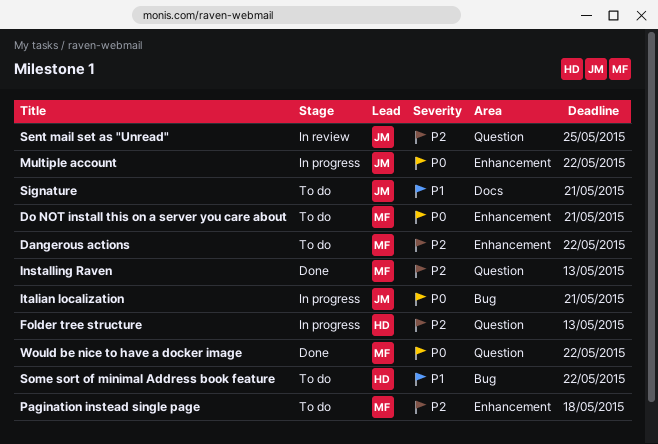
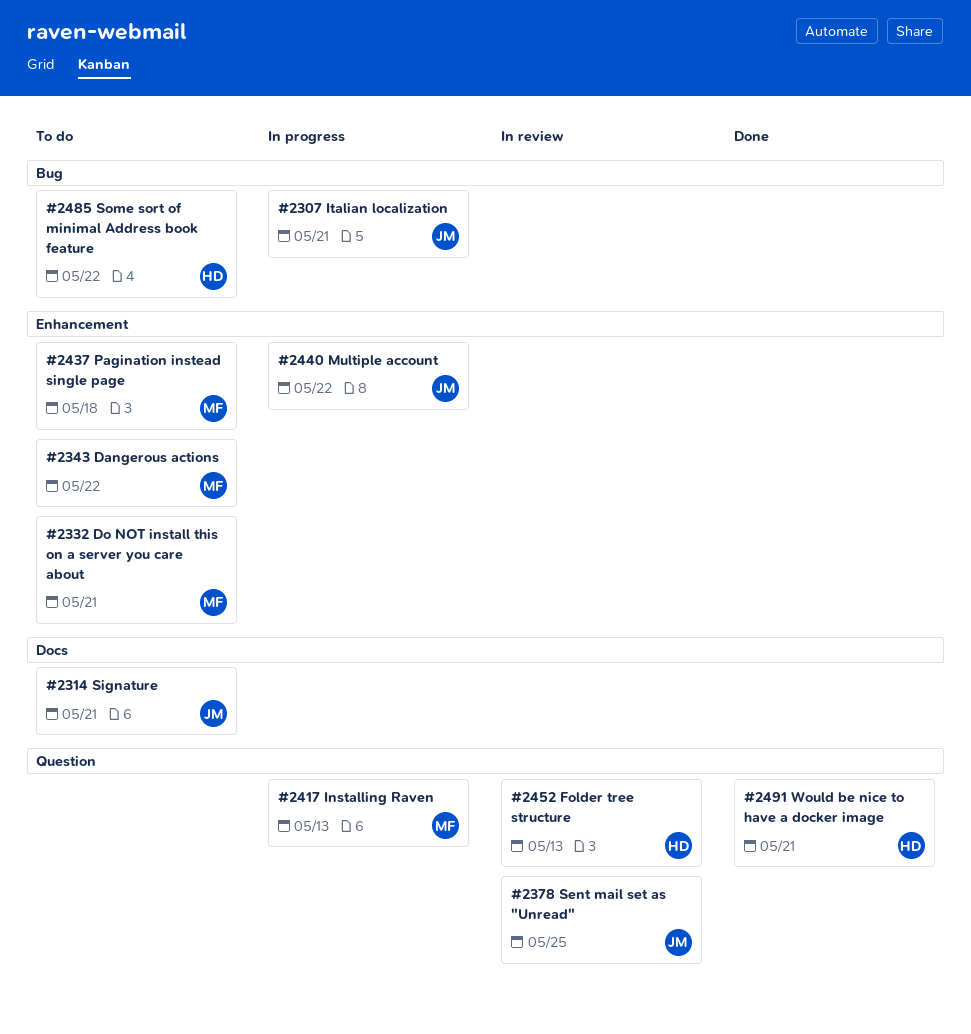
Folder tree structure, status: In progress -> In review
Installing Raven, status: Done -> In progress
Would be nice to have a docker image, owner: MF -> HD
Would be nice to have a docker image, due: May 22 -> May 21

